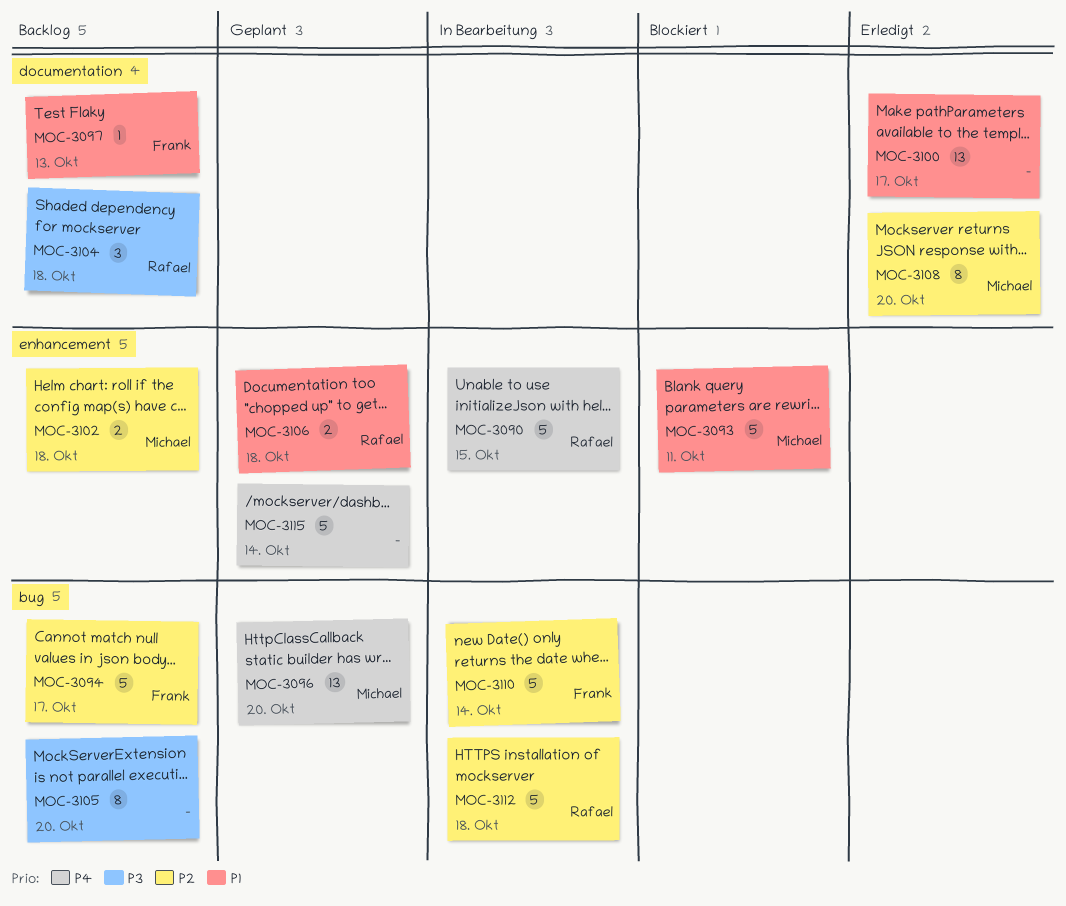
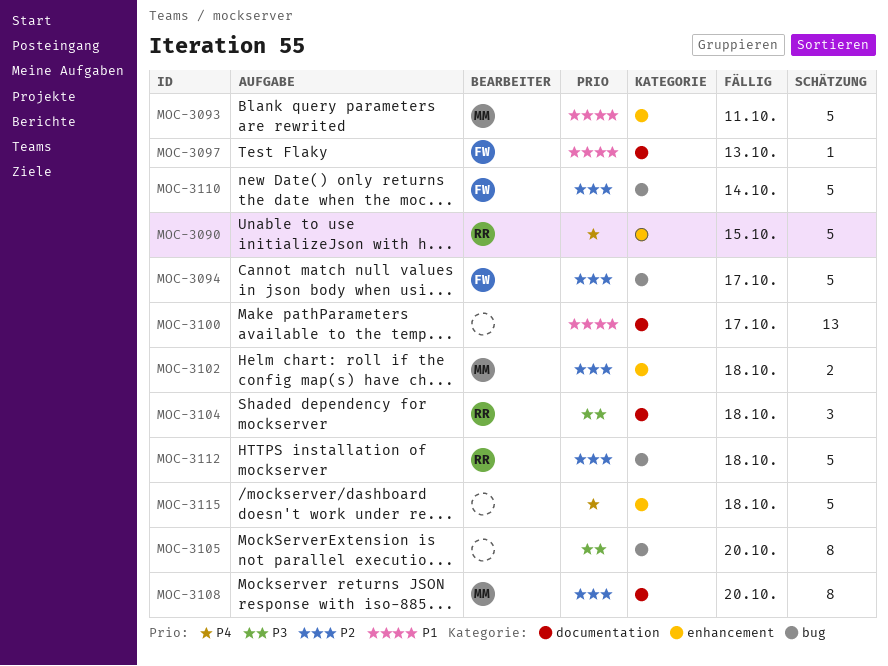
MOC-3096: present -> none
MOC-3106: present -> none
MOC-3115, due: Oct 14 -> Oct 18

